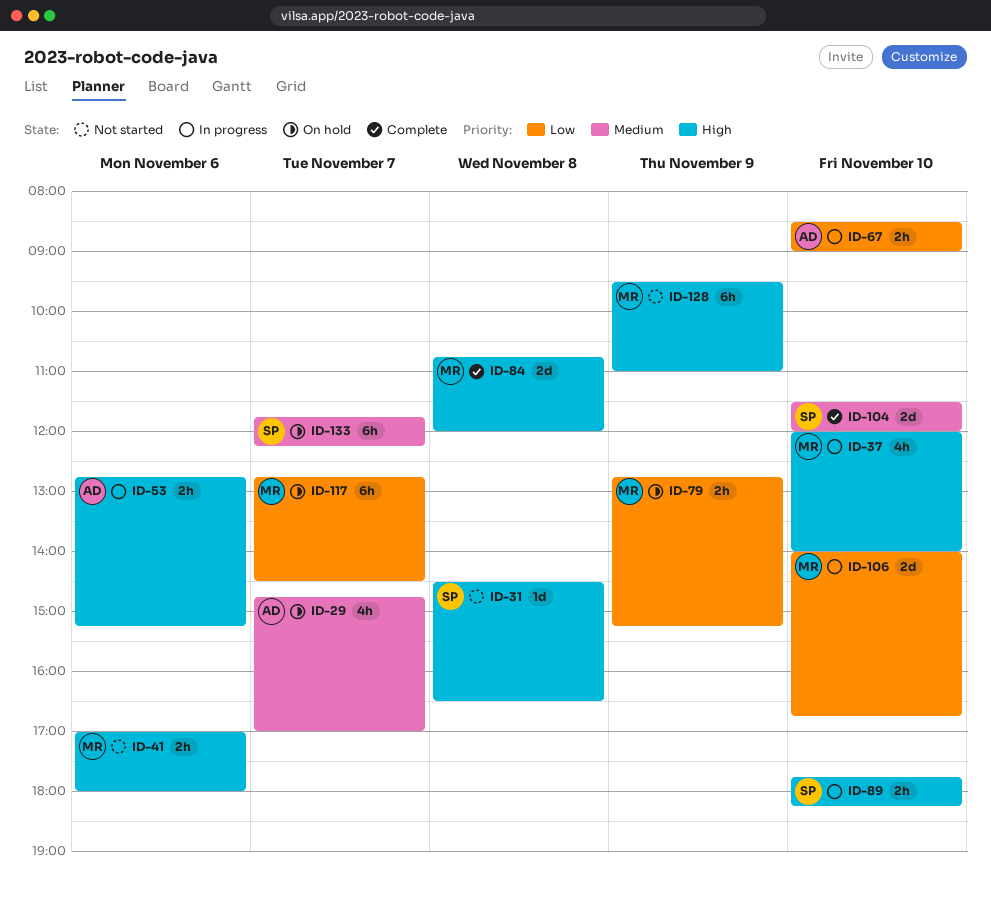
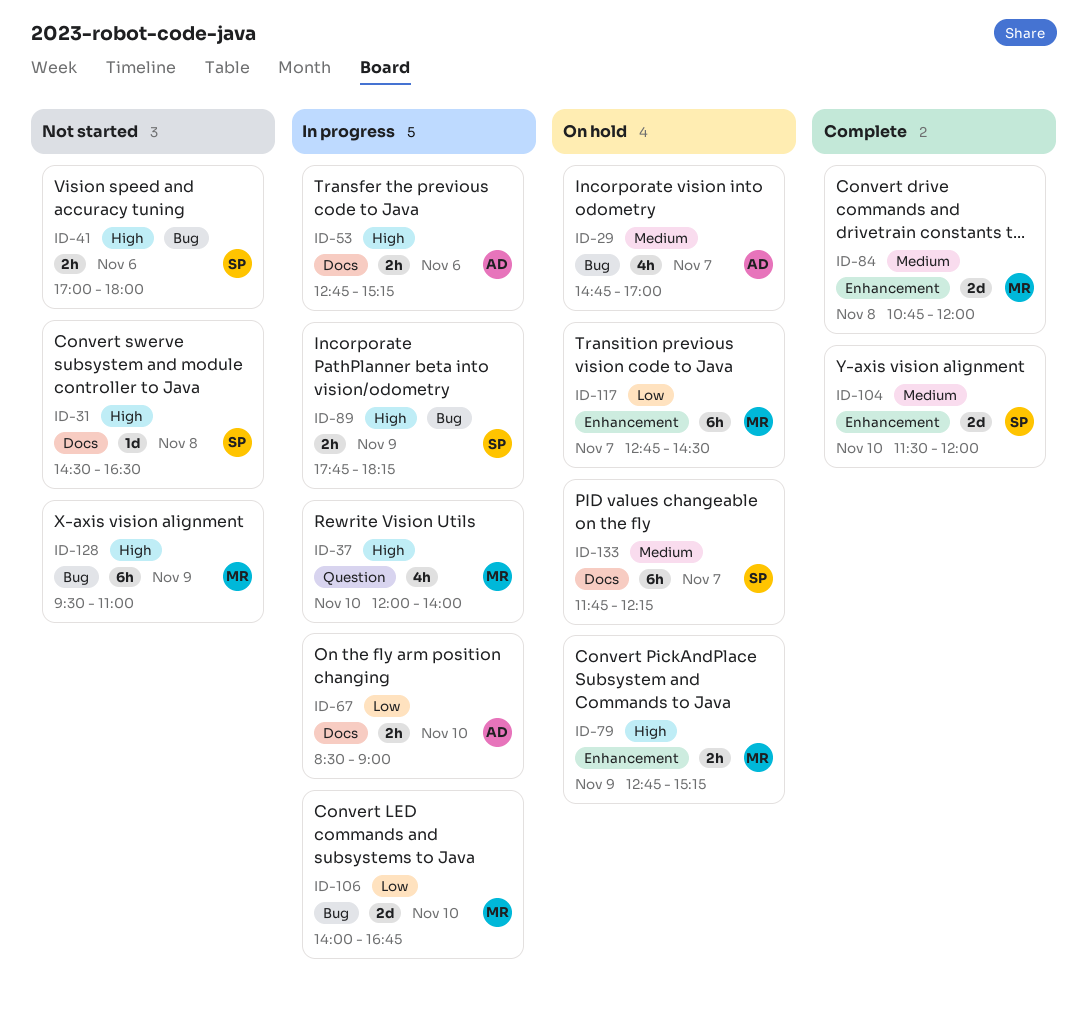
ID-41, owner: MR -> SP
ID-79, priority: Low -> High
ID-84, priority: High -> Medium
ID-89, day: Nov 10 -> Nov 9

